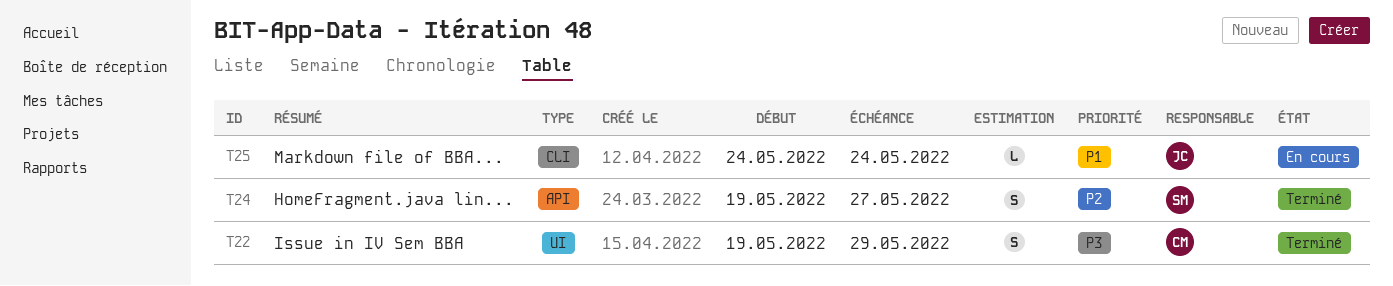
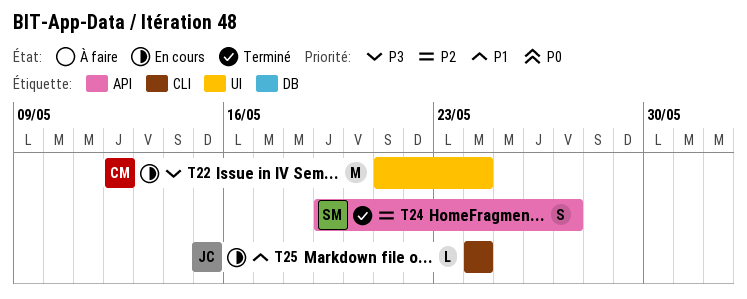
T22, status: Terminé -> En cours
T22, estimate: S -> M
T22, start: May 19 -> May 21
T22, due: May 29 -> May 24

